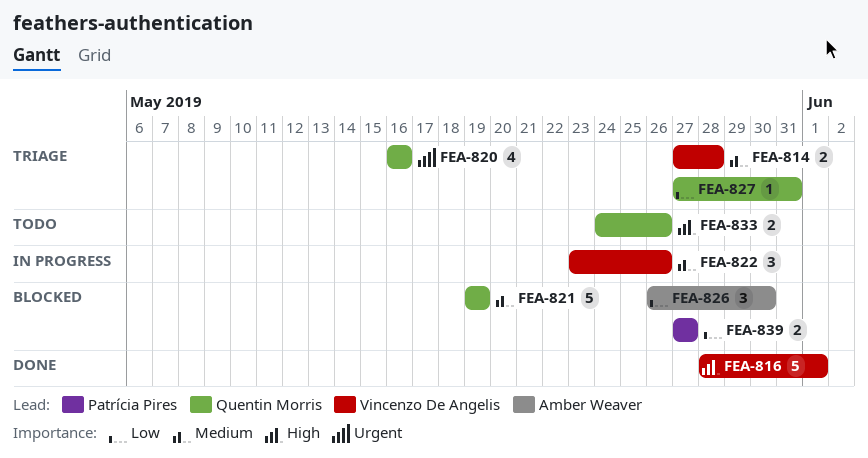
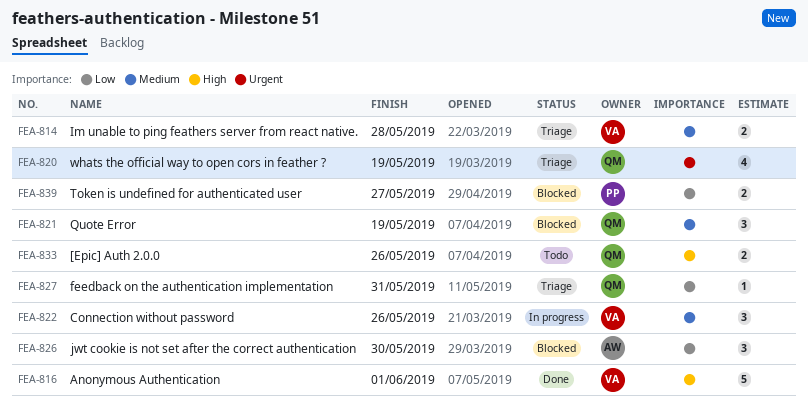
FEA-820, due: May 16 -> May 19
FEA-821, estimate: 5 -> 3

